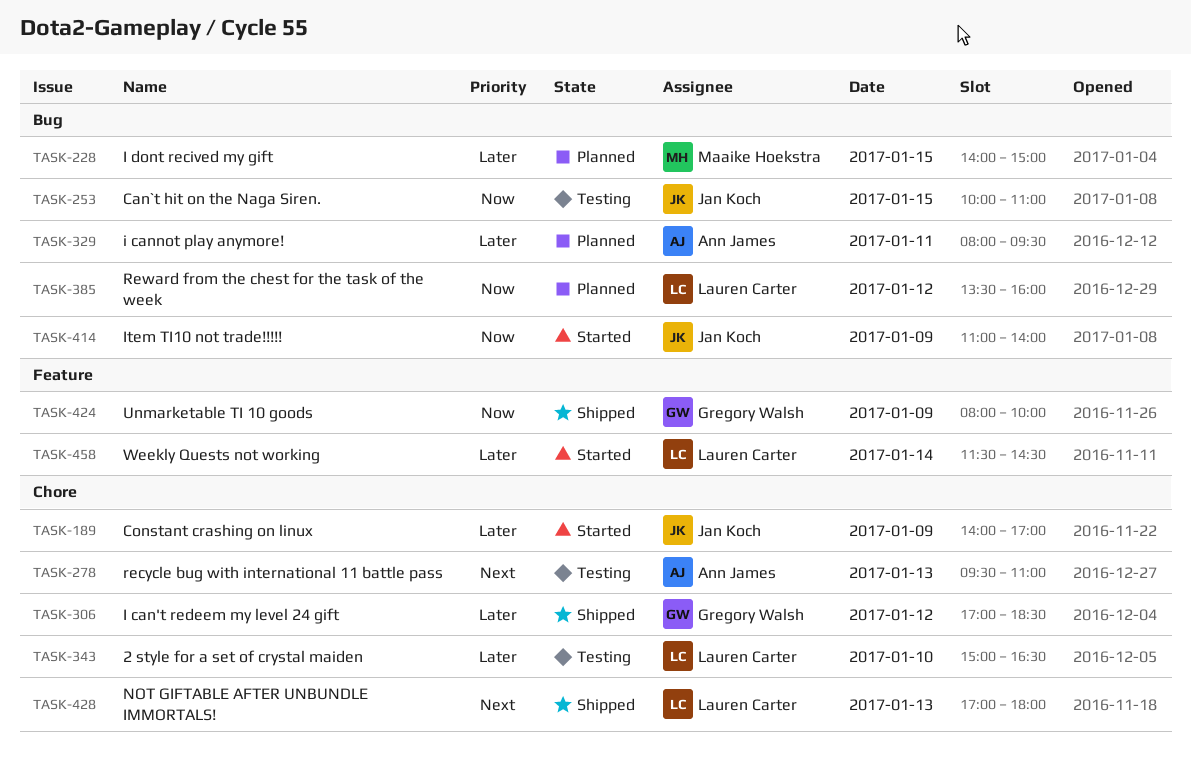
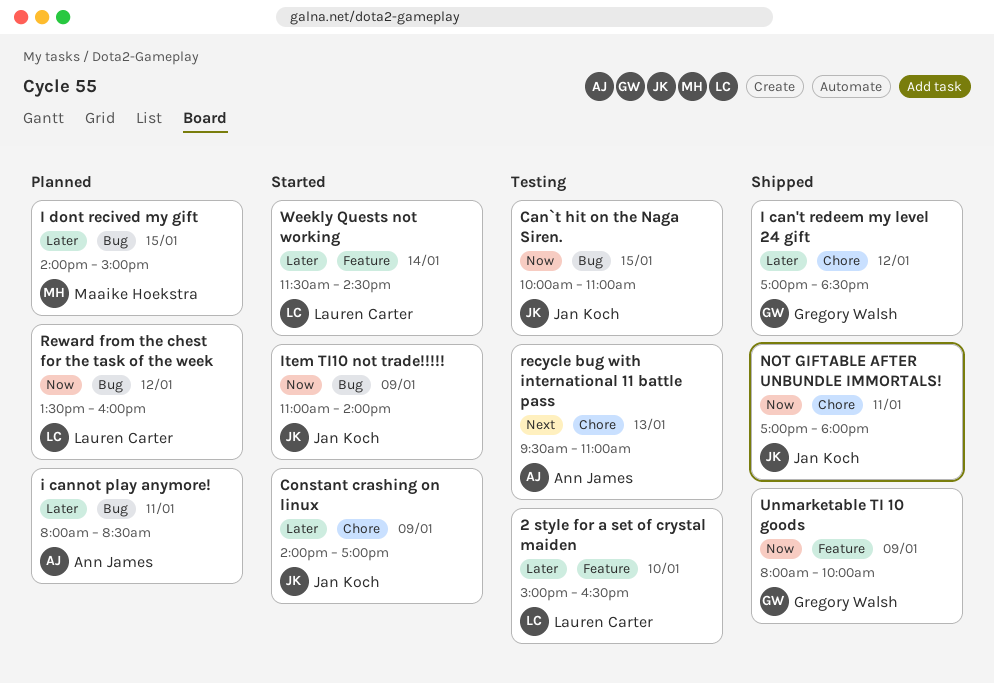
2 style for a set of crystal maiden, label: Chore -> Feature
i cannot play anymore!, ends: 09:30 -> 08:30
NOT GIFTABLE AFTER UNBUNDLE IMMORTALS!, owner: Lauren Carter -> Jan Koch
NOT GIFTABLE AFTER UNBUNDLE IMMORTALS!, priority: Next -> Now
NOT GIFTABLE AFTER UNBUNDLE IMMORTALS!, day: Jan 13 -> Jan 11

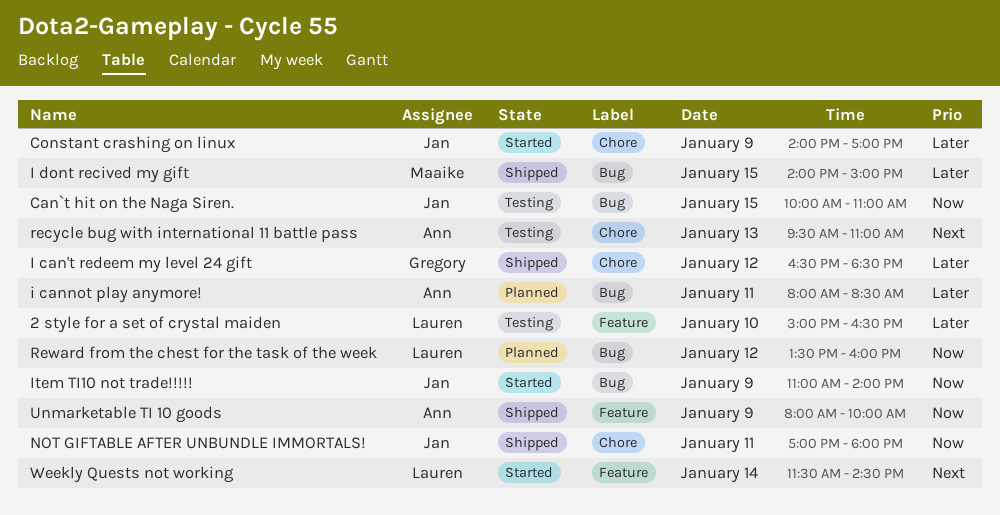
I can't redeem my level 24 gift, begins: 17:00 -> 16:30
I dont recived my gift, status: Planned -> Shipped
Unmarketable TI 10 goods, owner: Gregory Walsh -> Ann James
Weekly Quests not working, priority: Later -> Next

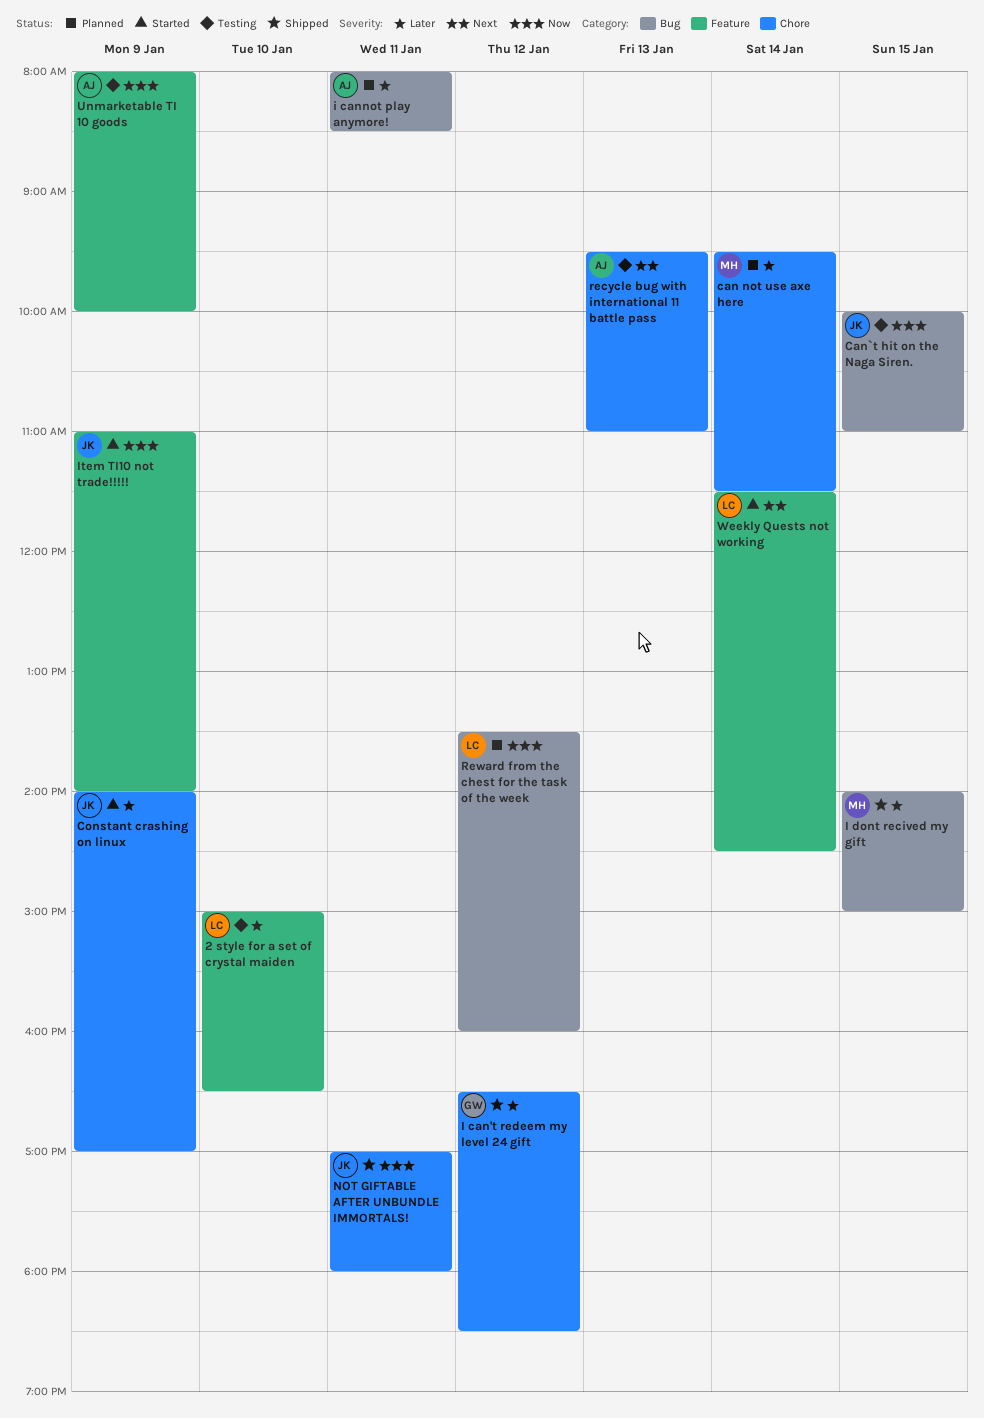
can not use axe here: none -> present
Item TI10 not trade!!!!!, label: Bug -> Feature
Unmarketable TI 10 goods, status: Shipped -> Testing

